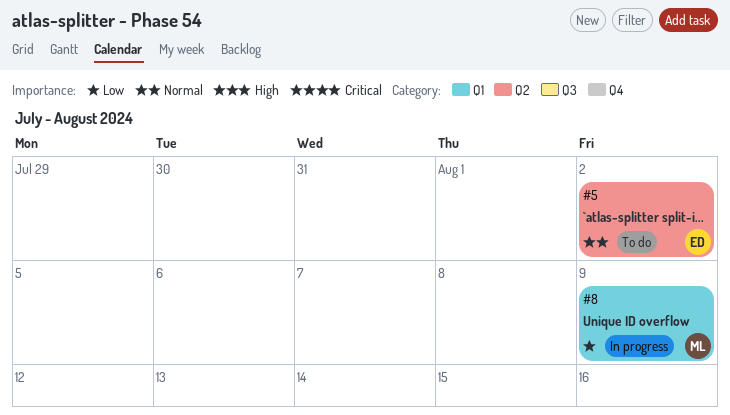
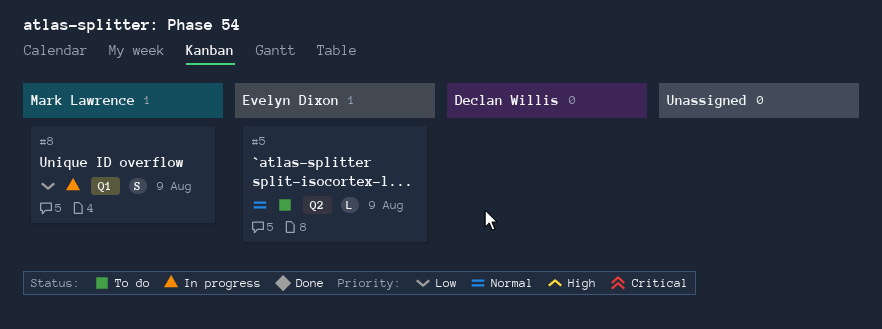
#5, due: Aug 2 -> Aug 9

